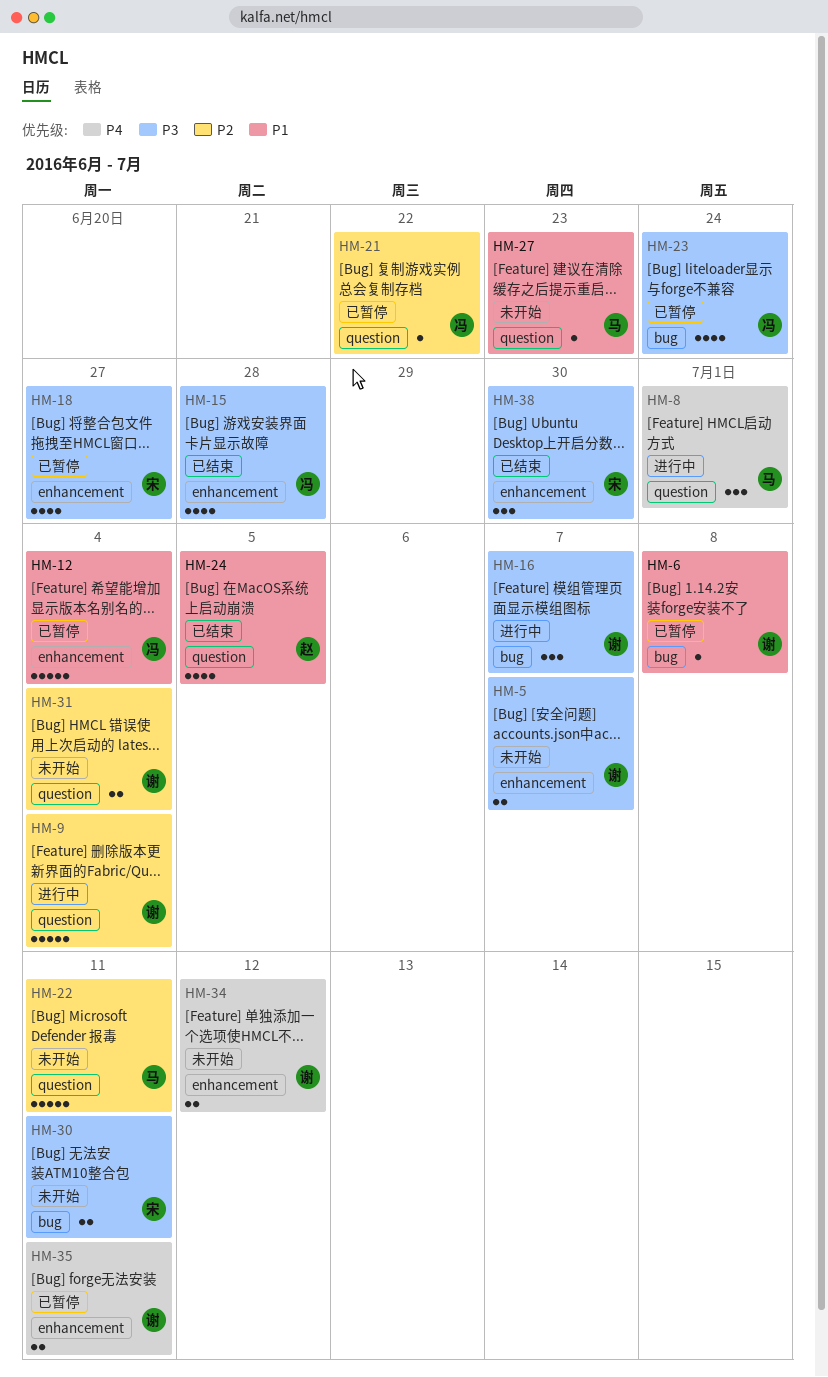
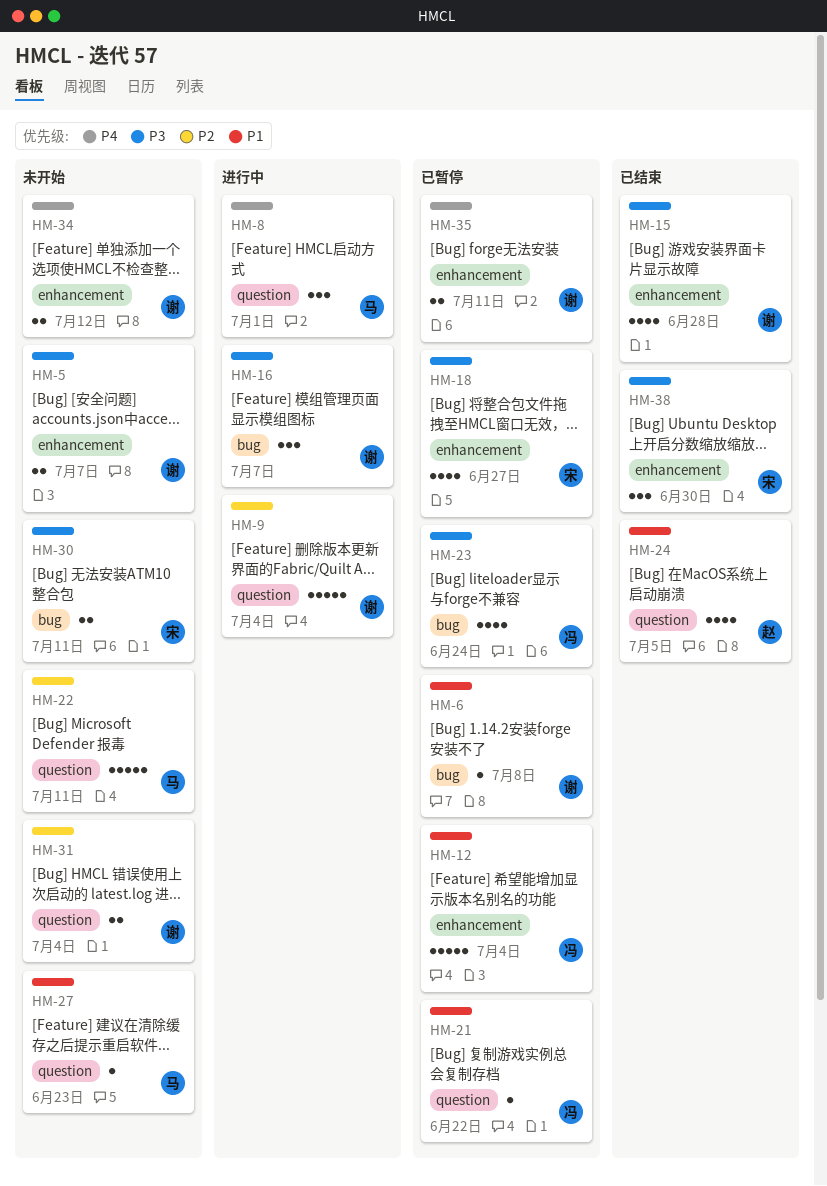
HM-15, owner: 冯 -> 谢
HM-21, priority: P2 -> P1

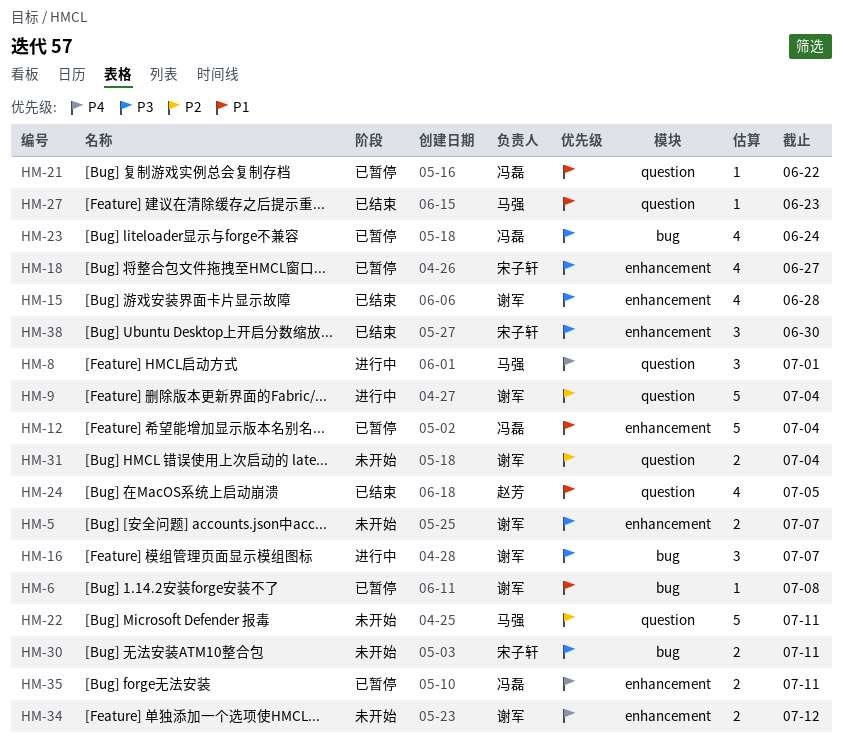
HM-27, status: 未开始 -> 已结束
HM-35, owner: 谢军 -> 冯磊

